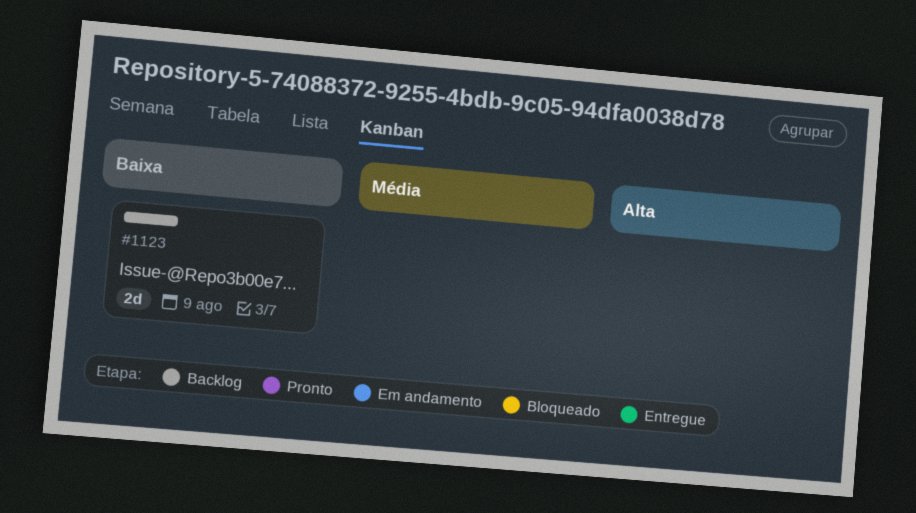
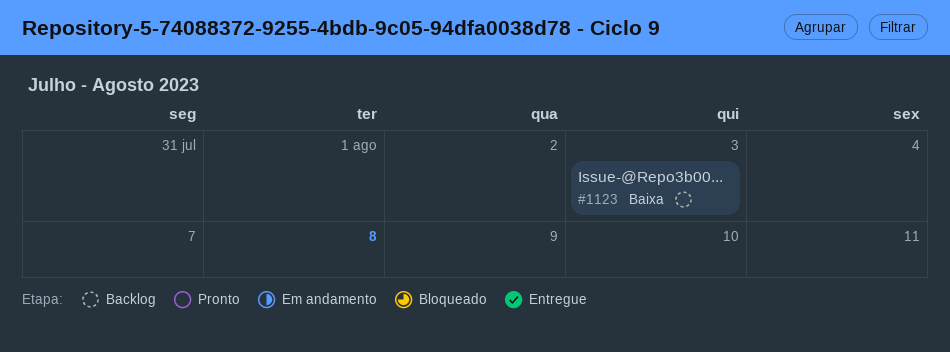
#1123, due: Aug 9 -> Aug 3

